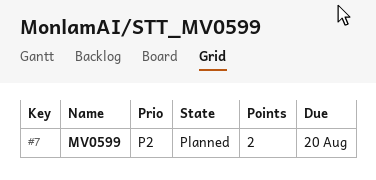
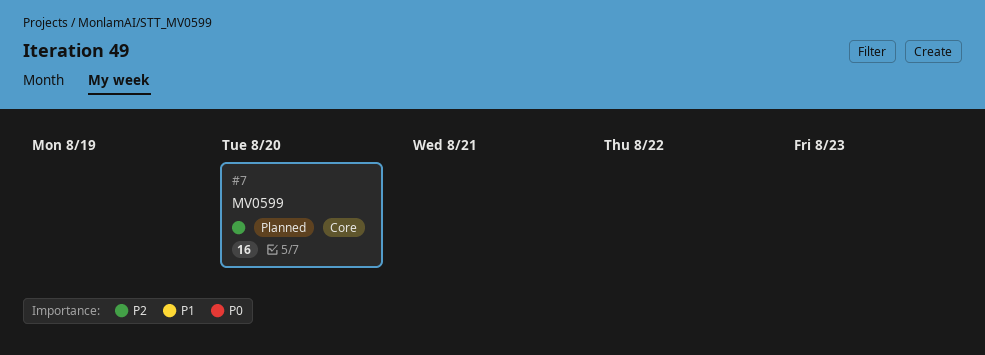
#7, estimate: 2 -> 16

